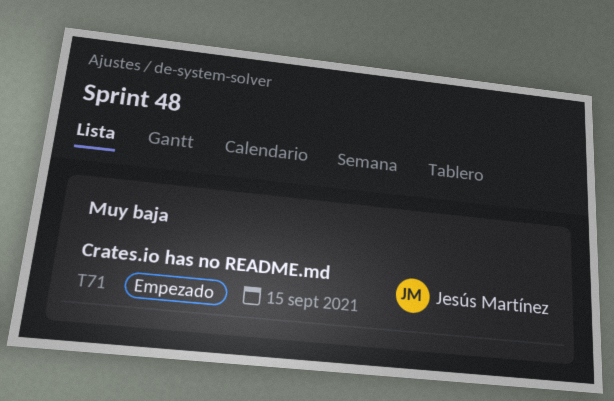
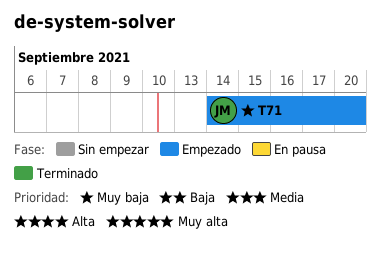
T71, due: Sep 15 -> Sep 20

